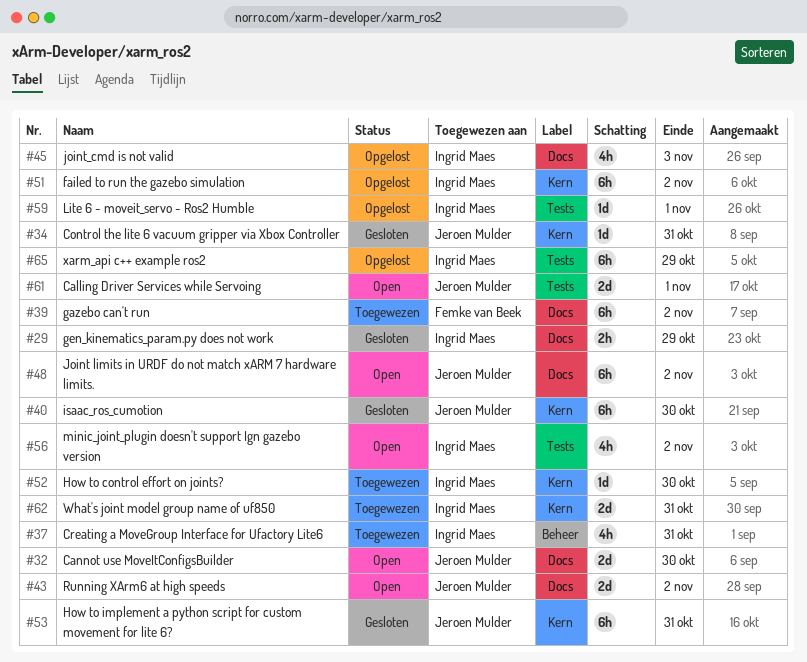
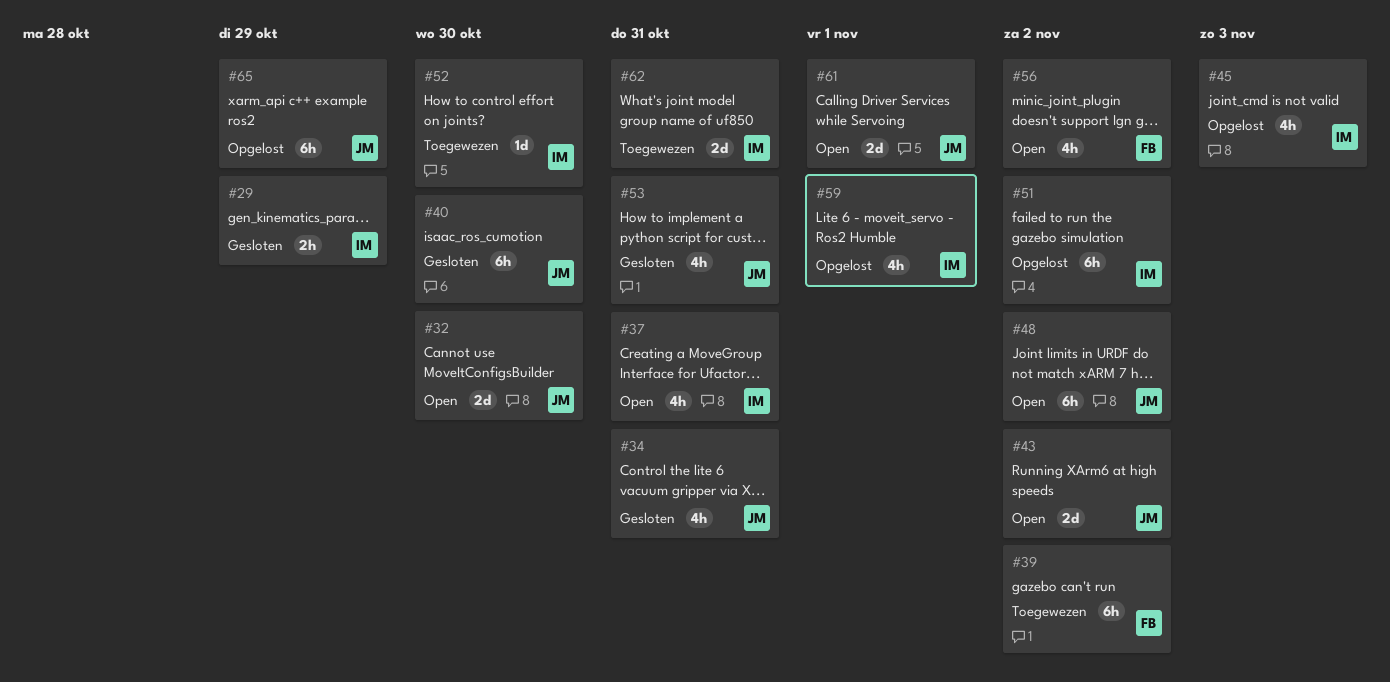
#34, estimate: 1d -> 4h
#37, status: Toegewezen -> Open
#53, estimate: 6h -> 4h
#56, owner: Ingrid Maes -> Femke van Beek
#59, estimate: 1d -> 4h
#65, owner: Ingrid Maes -> Jeroen Mulder

